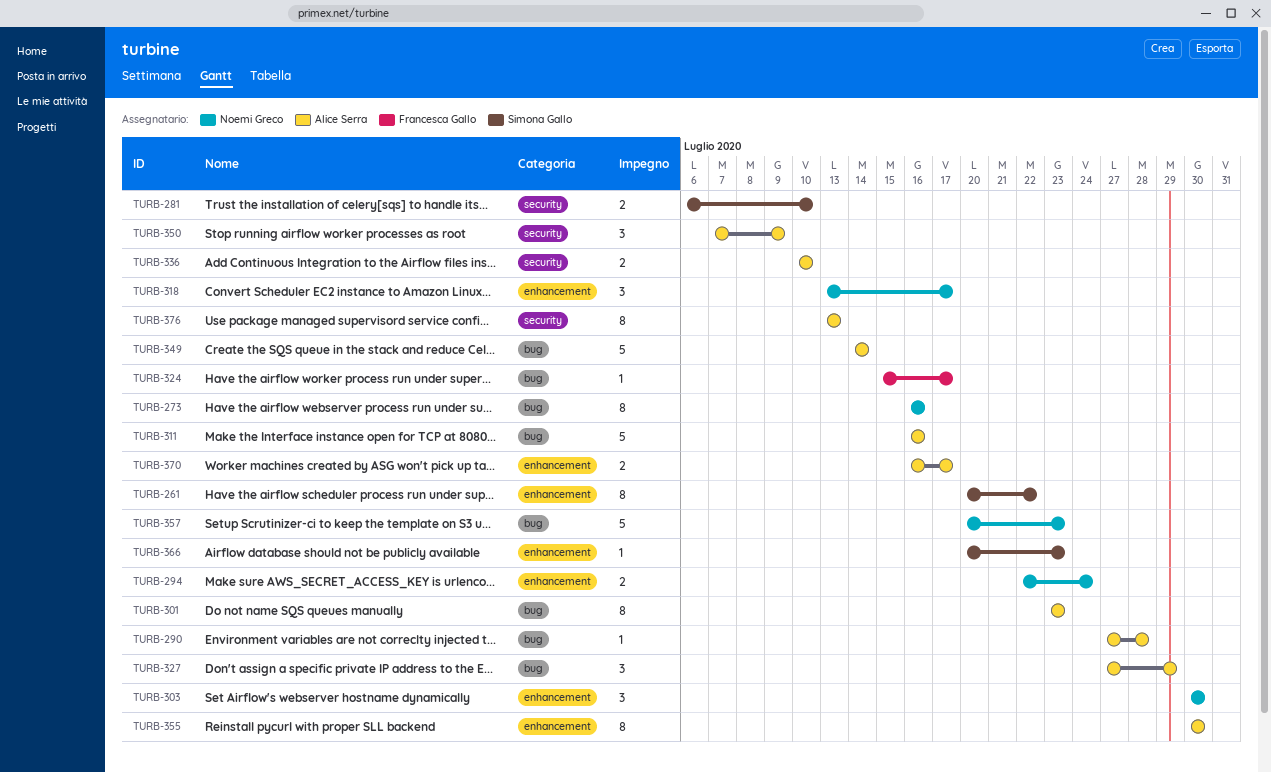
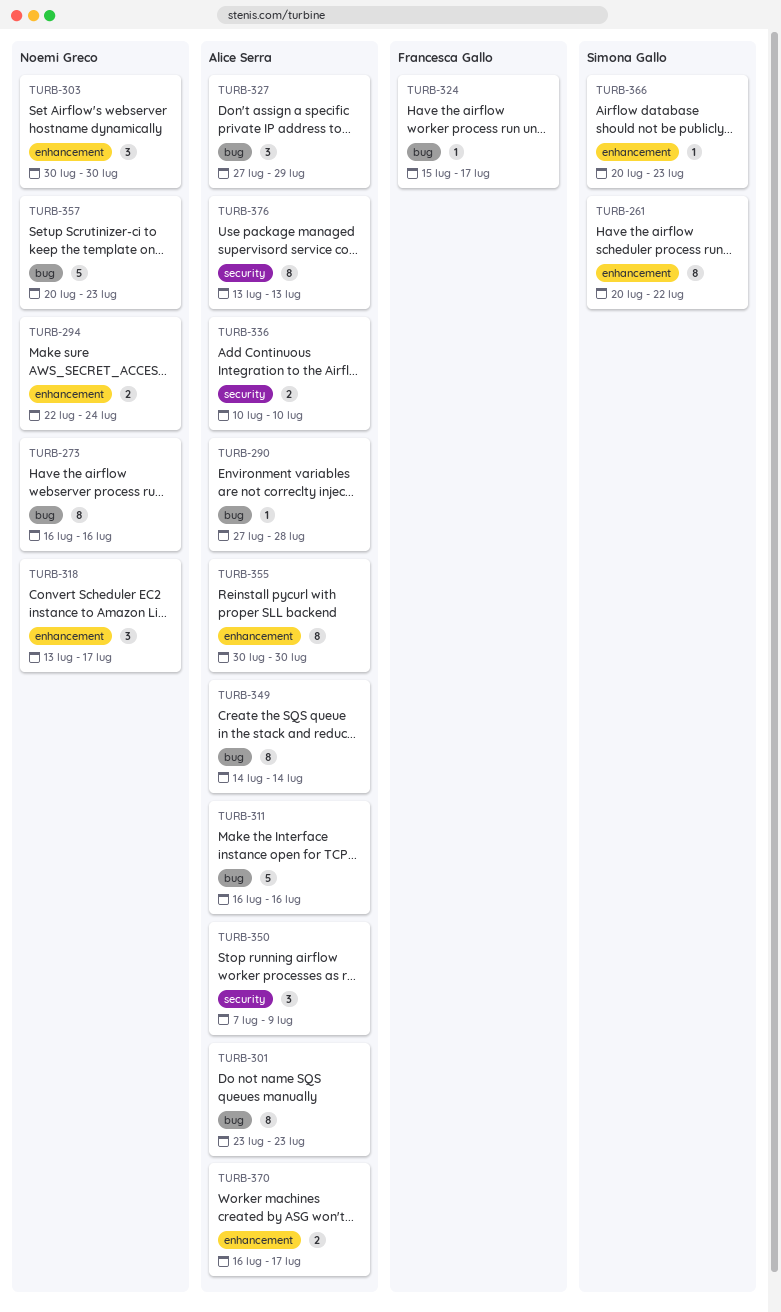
TURB-281: present -> none
TURB-349, estimate: 5 -> 8

